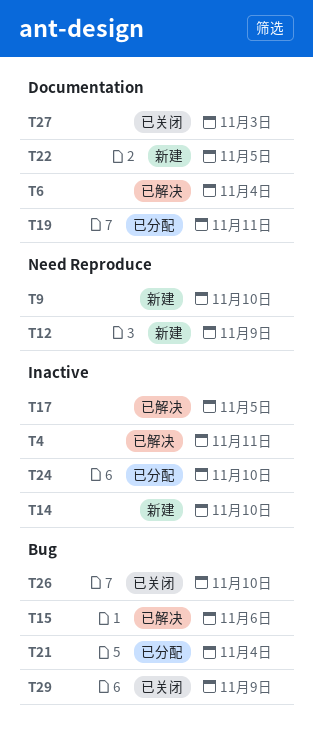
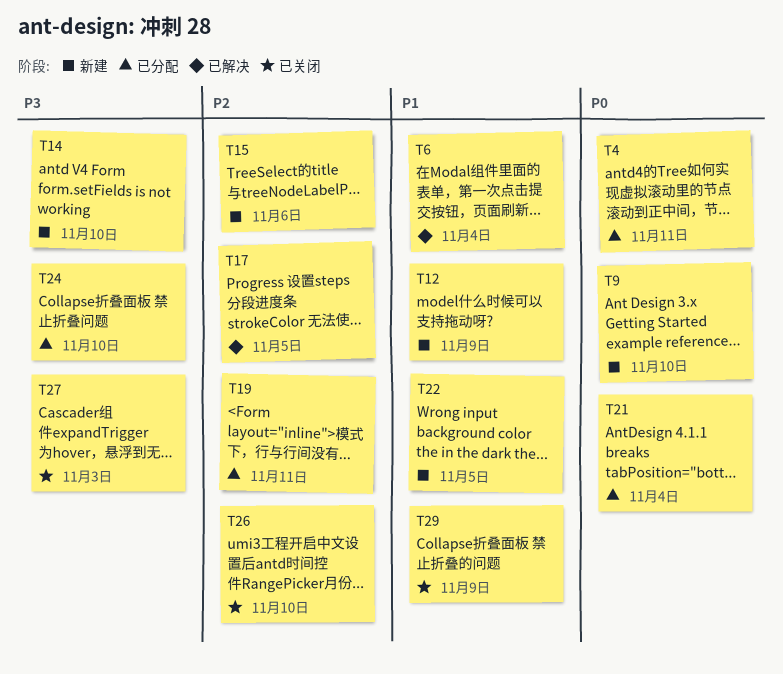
T4, status: 已解决 -> 已分配
T15, status: 已解决 -> 新建

